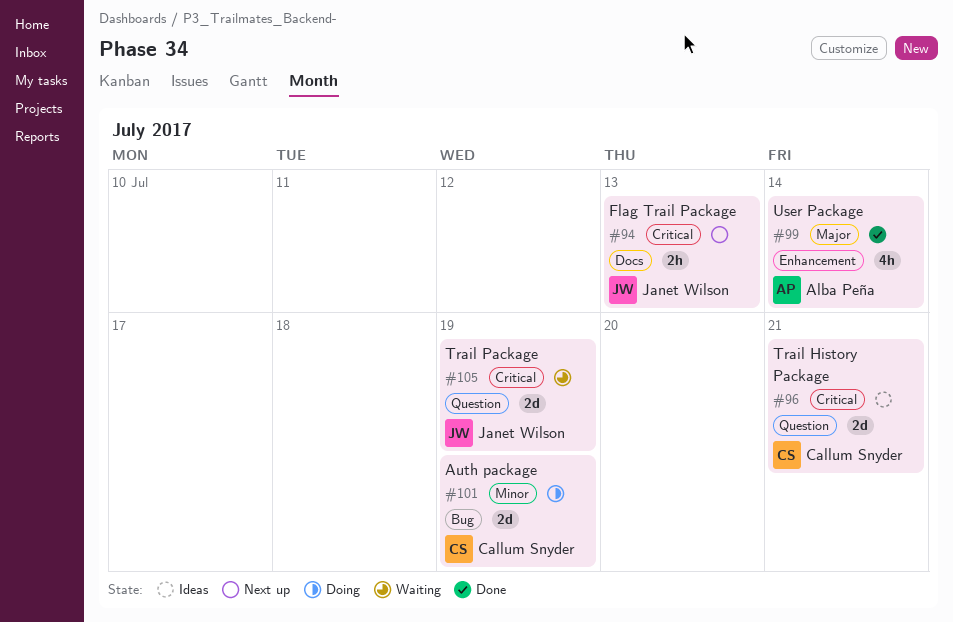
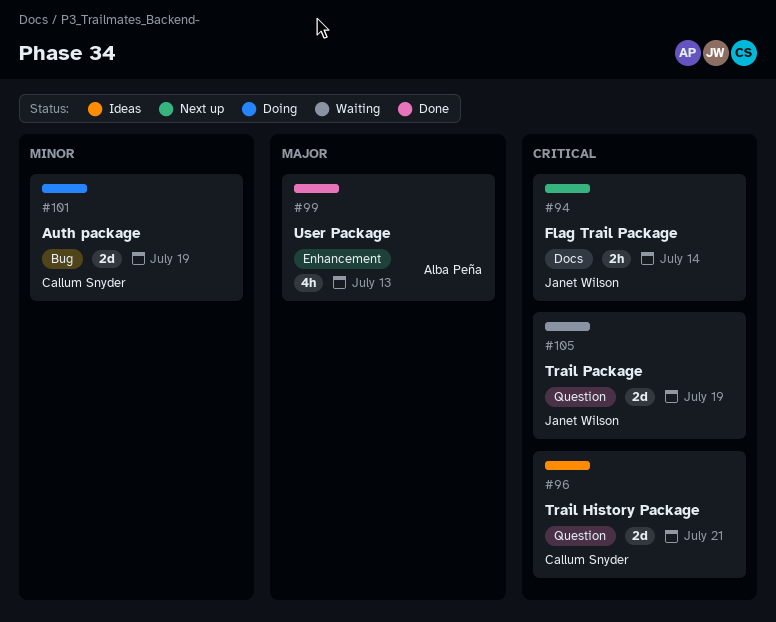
#94, due: Jul 13 -> Jul 14
#99, due: Jul 14 -> Jul 13

